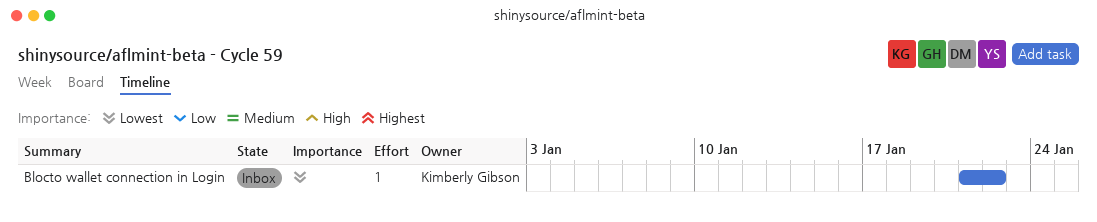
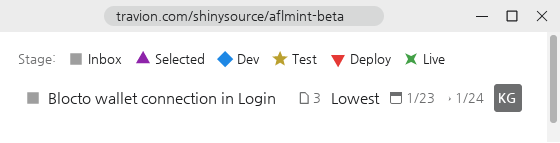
Blocto wallet connection in Login, start: Jan 21 -> Jan 23
Blocto wallet connection in Login, due: Jan 22 -> Jan 24

